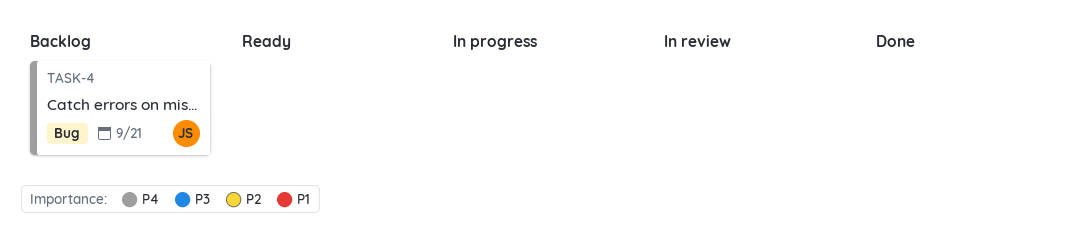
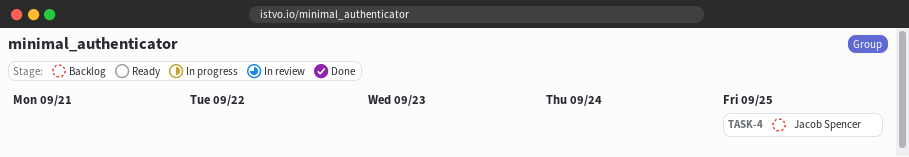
TASK-4, due: Sep 21 -> Sep 25

